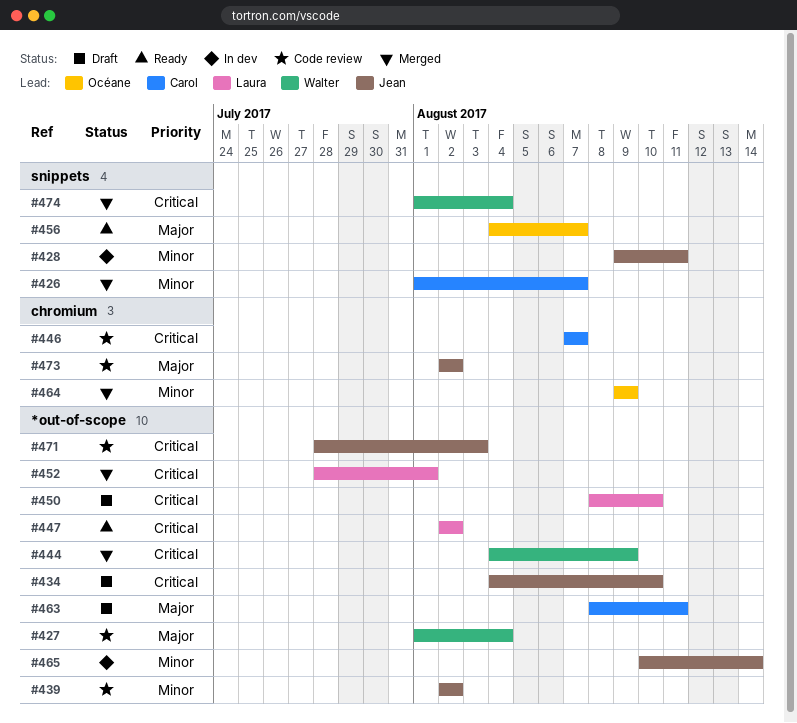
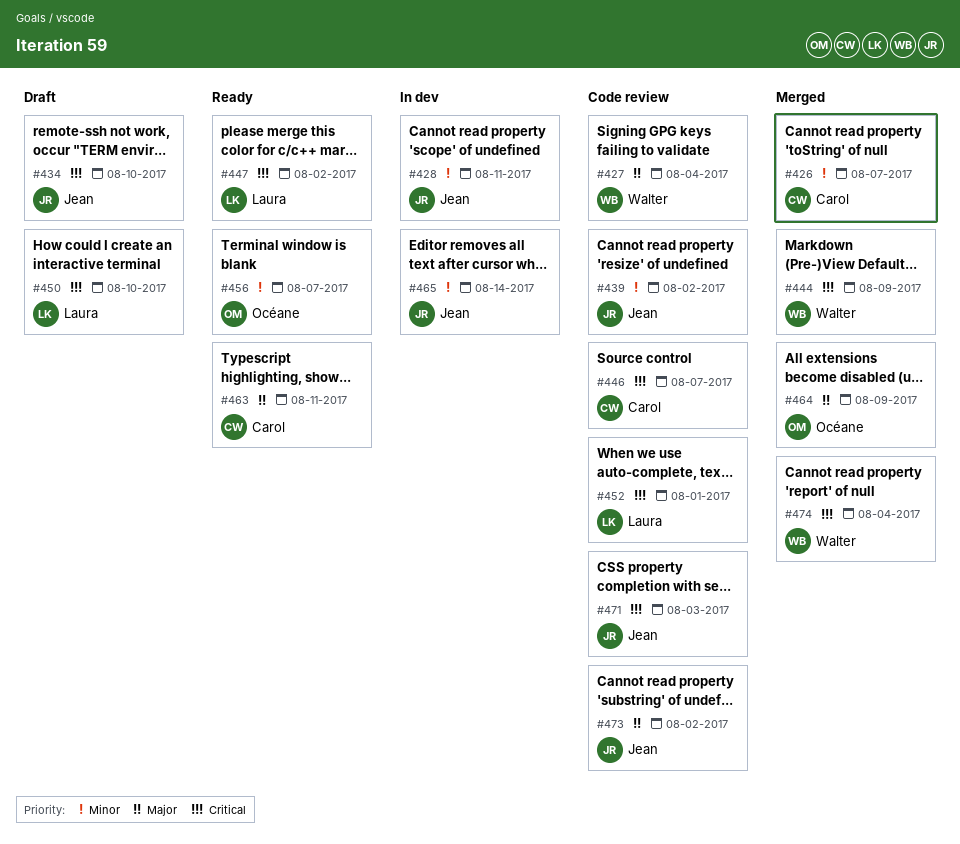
#452, status: Merged -> Code review
#456, priority: Major -> Minor
#463, status: Draft -> Ready
#464, priority: Minor -> Major

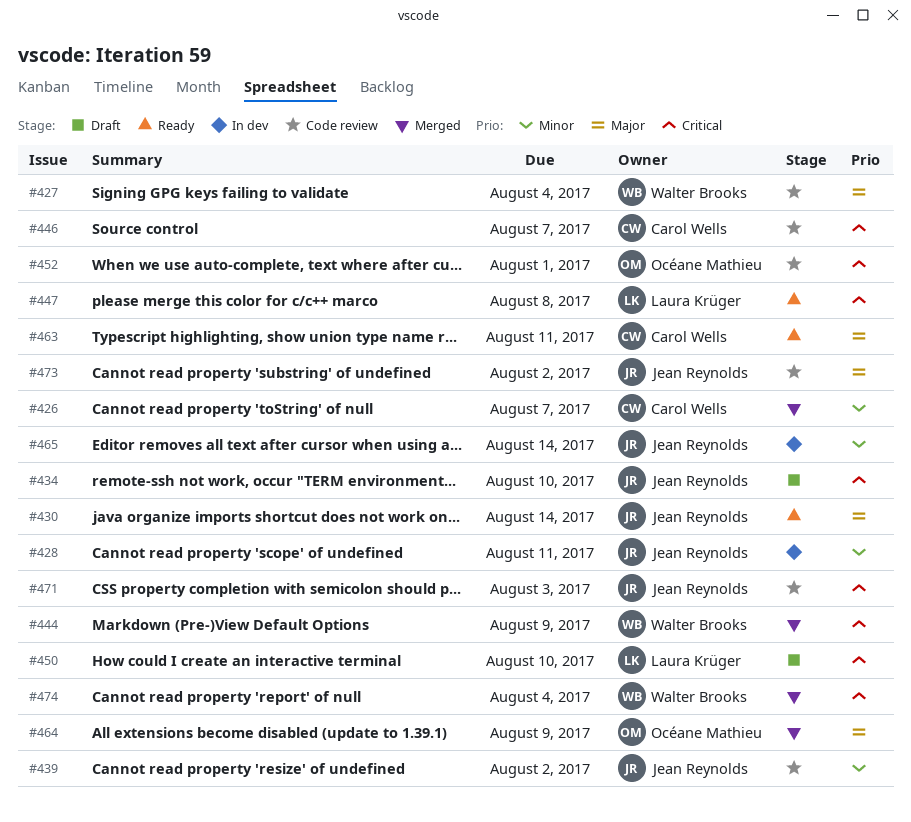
#430: none -> present
#447, due: Aug 2 -> Aug 8
#452, owner: Laura Krüger -> Océane Mathieu
#456: present -> none

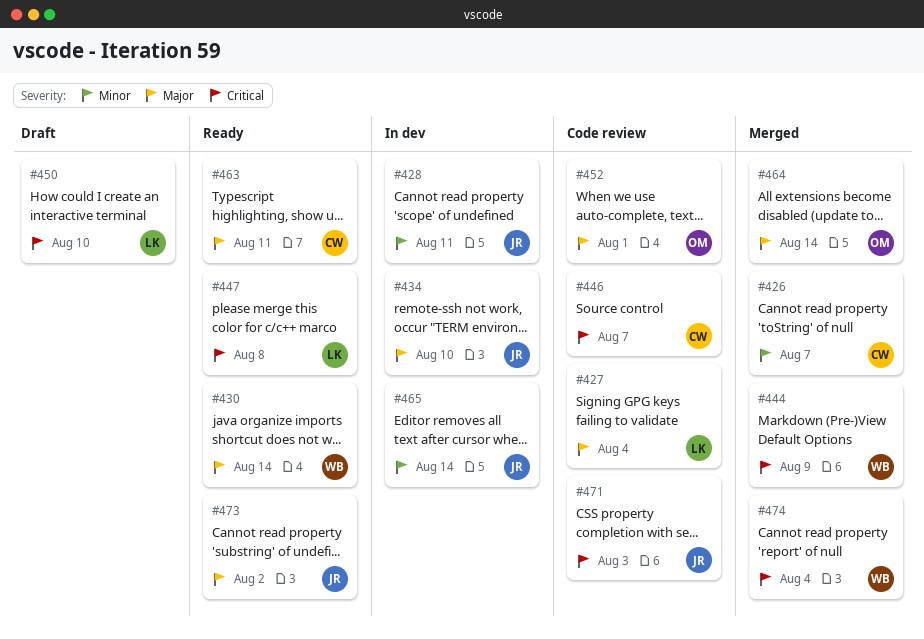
#427, owner: Walter Brooks -> Laura Krüger
#430, owner: Jean Reynolds -> Walter Brooks
#434, status: Draft -> In dev
#434, priority: Critical -> Major
#439: present -> none
#452, priority: Critical -> Major
#464, due: Aug 9 -> Aug 14
#473, status: Code review -> Ready

